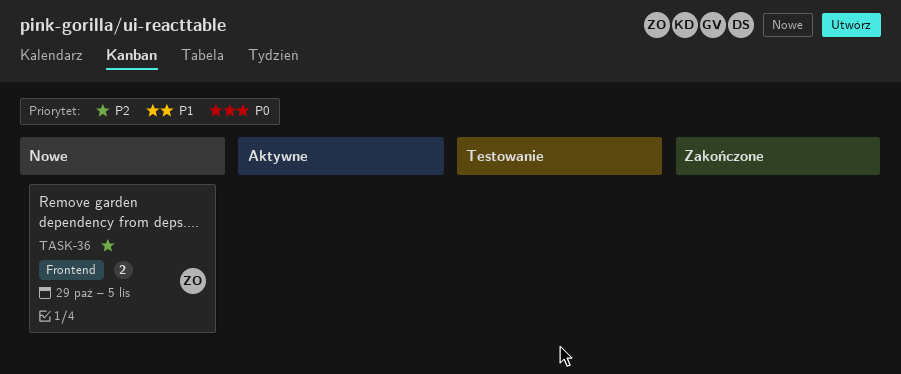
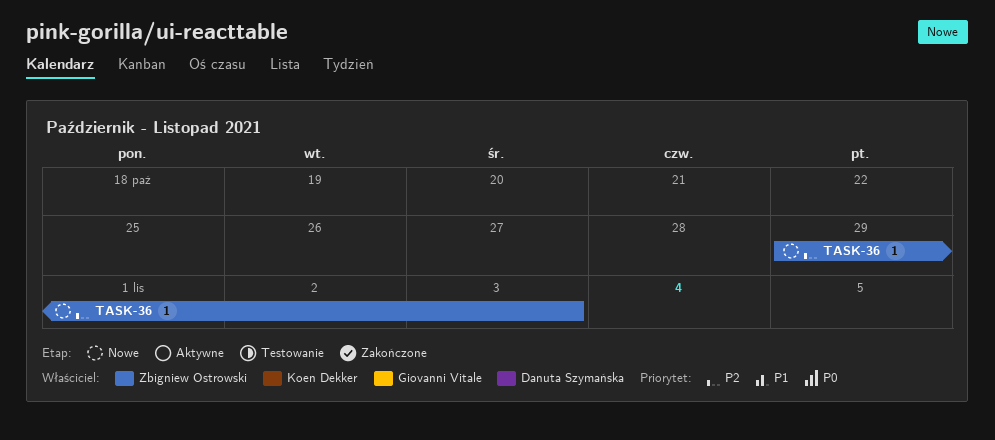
TASK-36, estimate: 2 -> 1
TASK-36, due: Nov 5 -> Nov 3

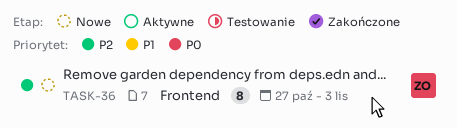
TASK-36, estimate: 1 -> 8
TASK-36, start: Oct 29 -> Oct 27

